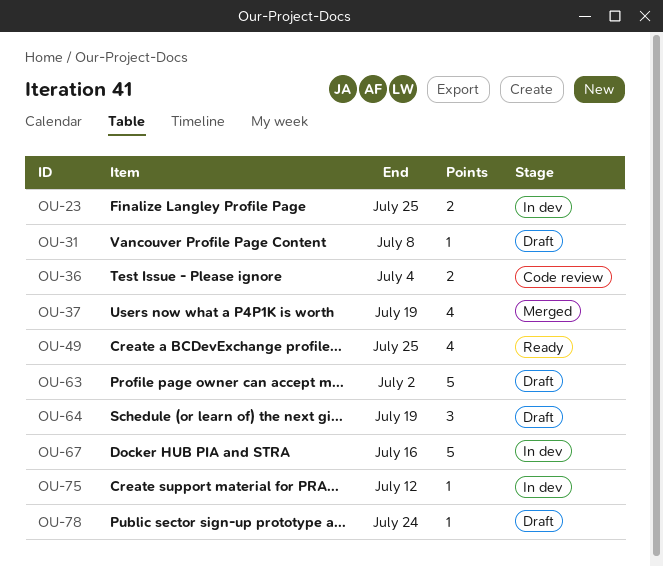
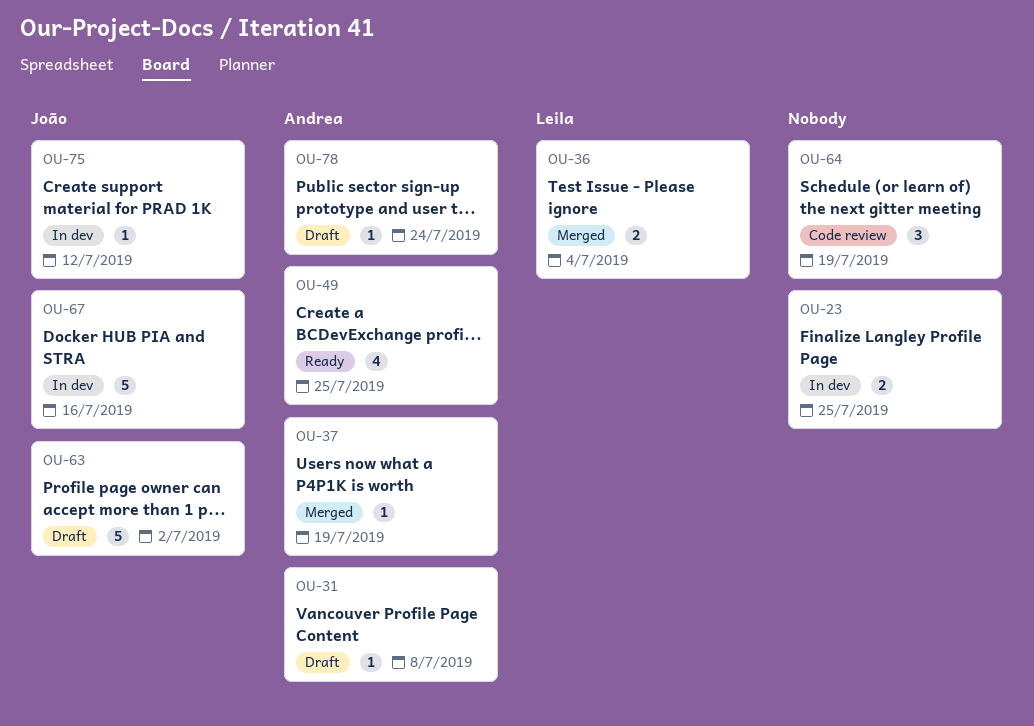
OU-36, status: Code review -> Merged
OU-37, estimate: 4 -> 1
OU-64, status: Draft -> Code review

